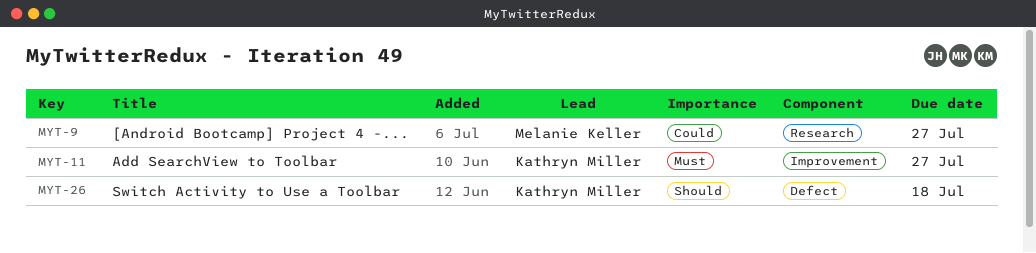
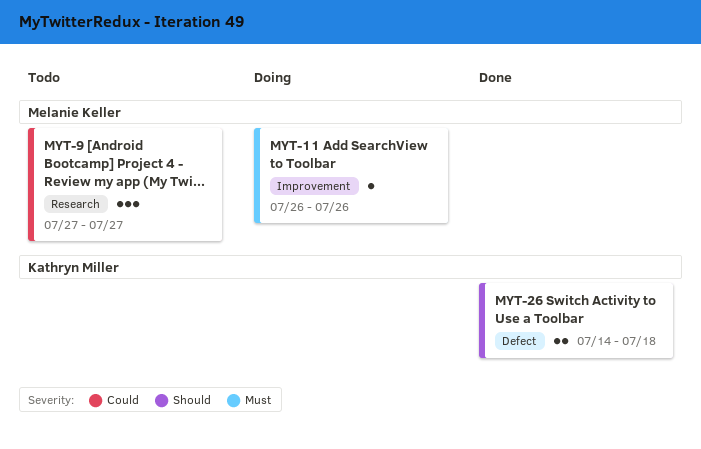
MYT-11, owner: Kathryn Miller -> Melanie Keller
MYT-11, due: Jul 27 -> Jul 26

